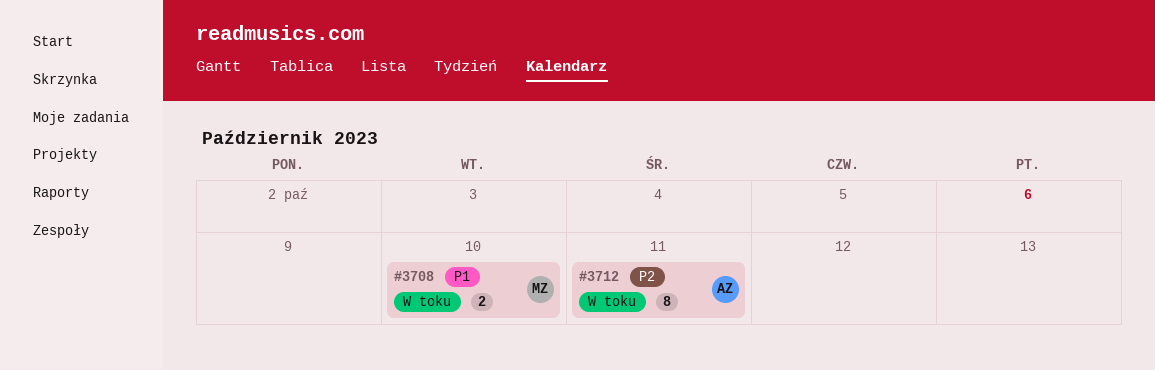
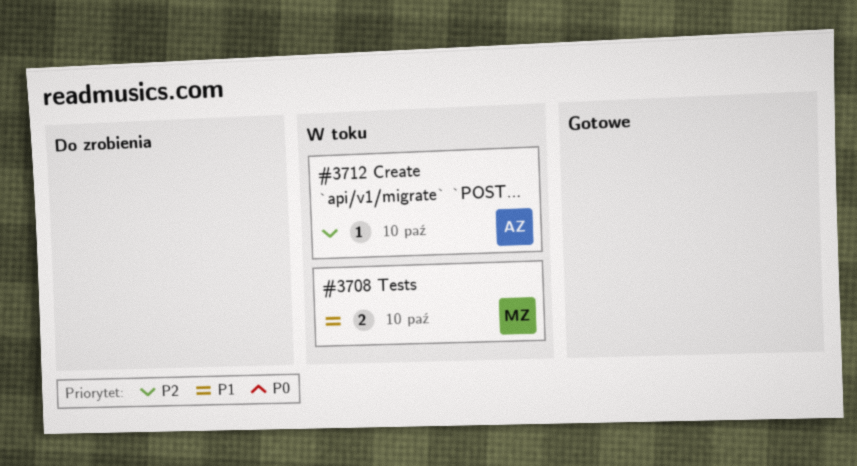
#3712, estimate: 8 -> 1
#3712, due: Oct 11 -> Oct 10

